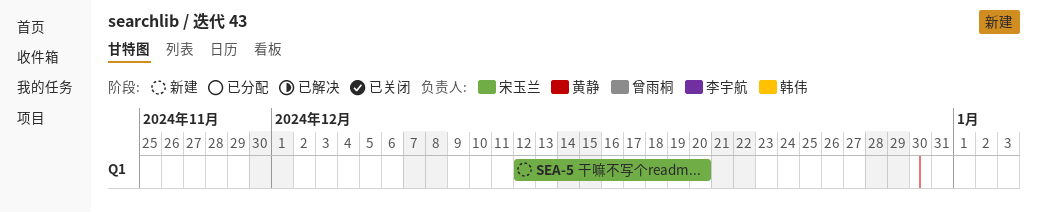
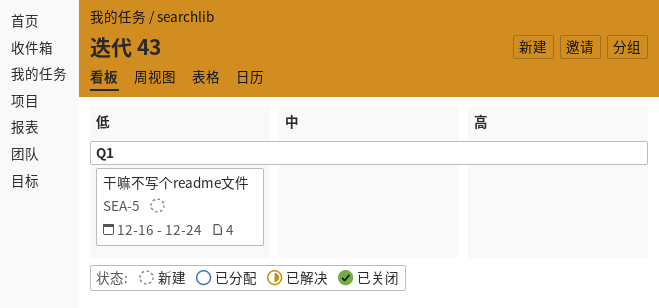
SEA-5, start: Dec 12 -> Dec 16
SEA-5, due: Dec 20 -> Dec 24

